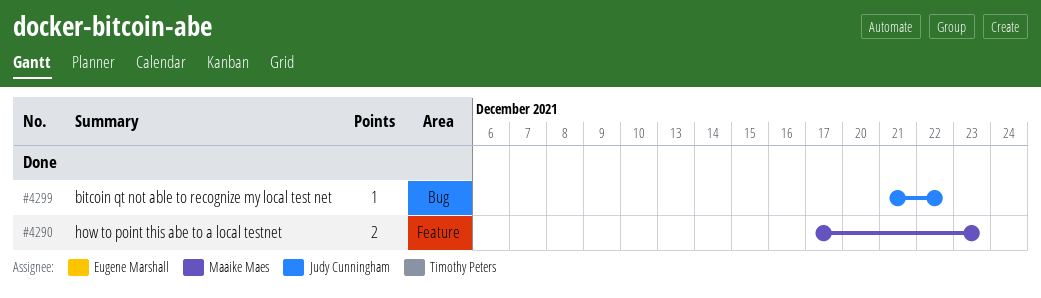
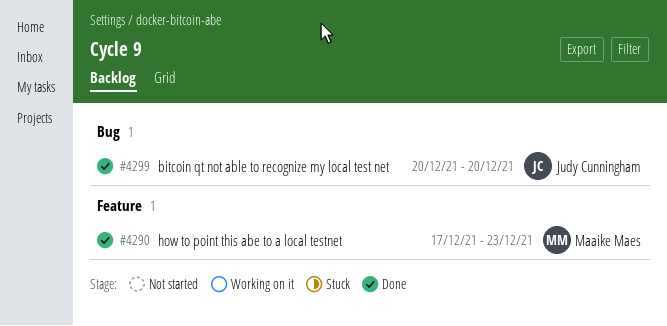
#4299, start: Dec 21 -> Dec 20
#4299, due: Dec 22 -> Dec 20

